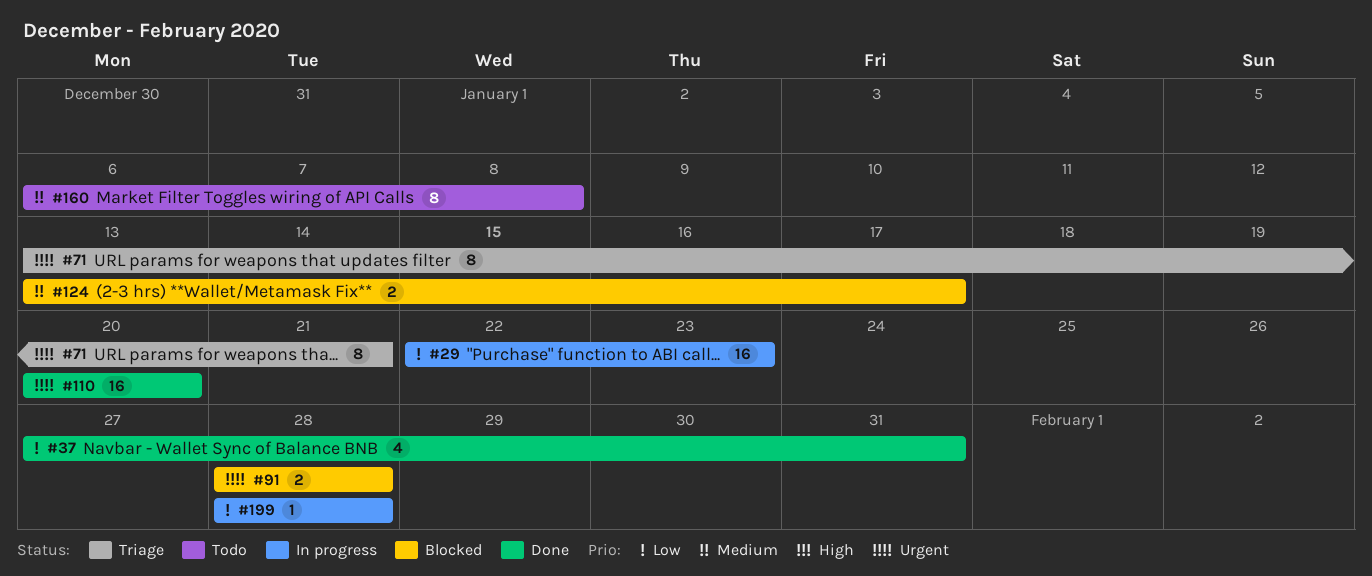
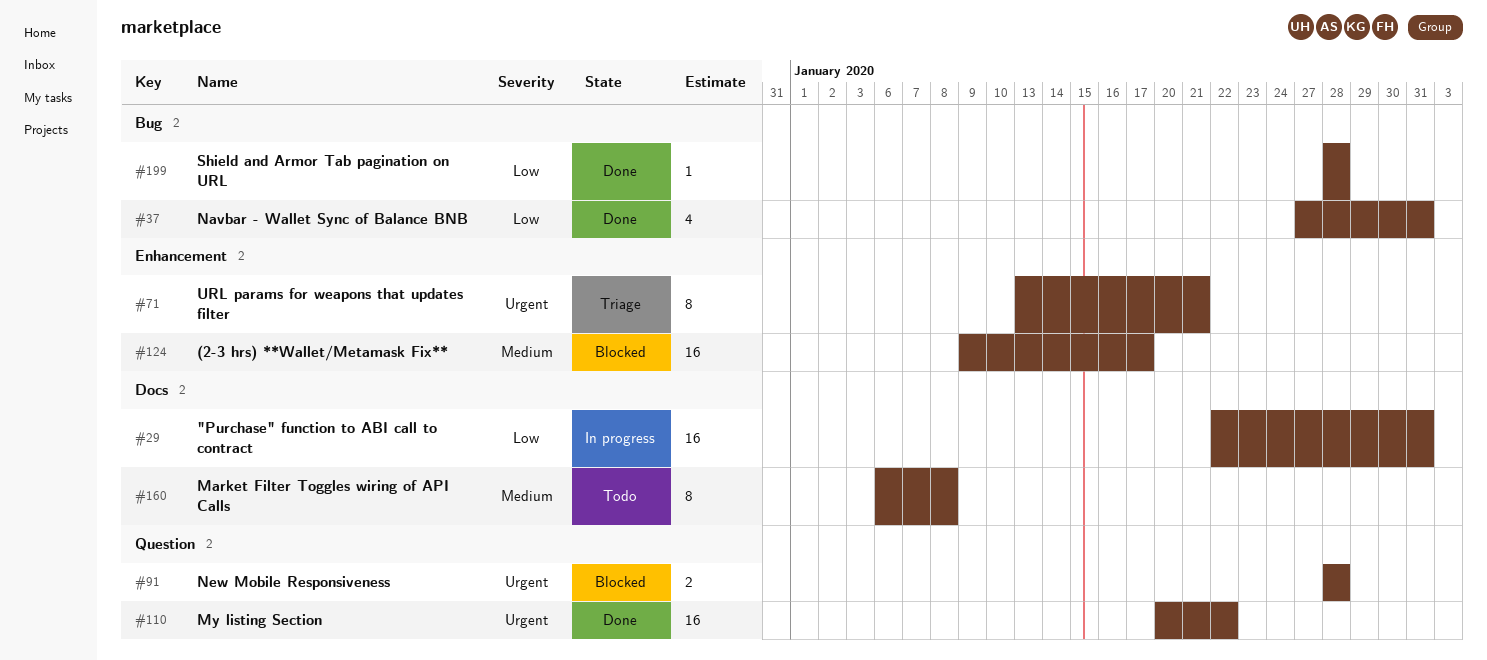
#29, due: Jan 23 -> Jan 31
#110, due: Jan 20 -> Jan 22
#124, estimate: 2 -> 16
#124, start: Jan 13 -> Jan 9
#199, status: In progress -> Done

